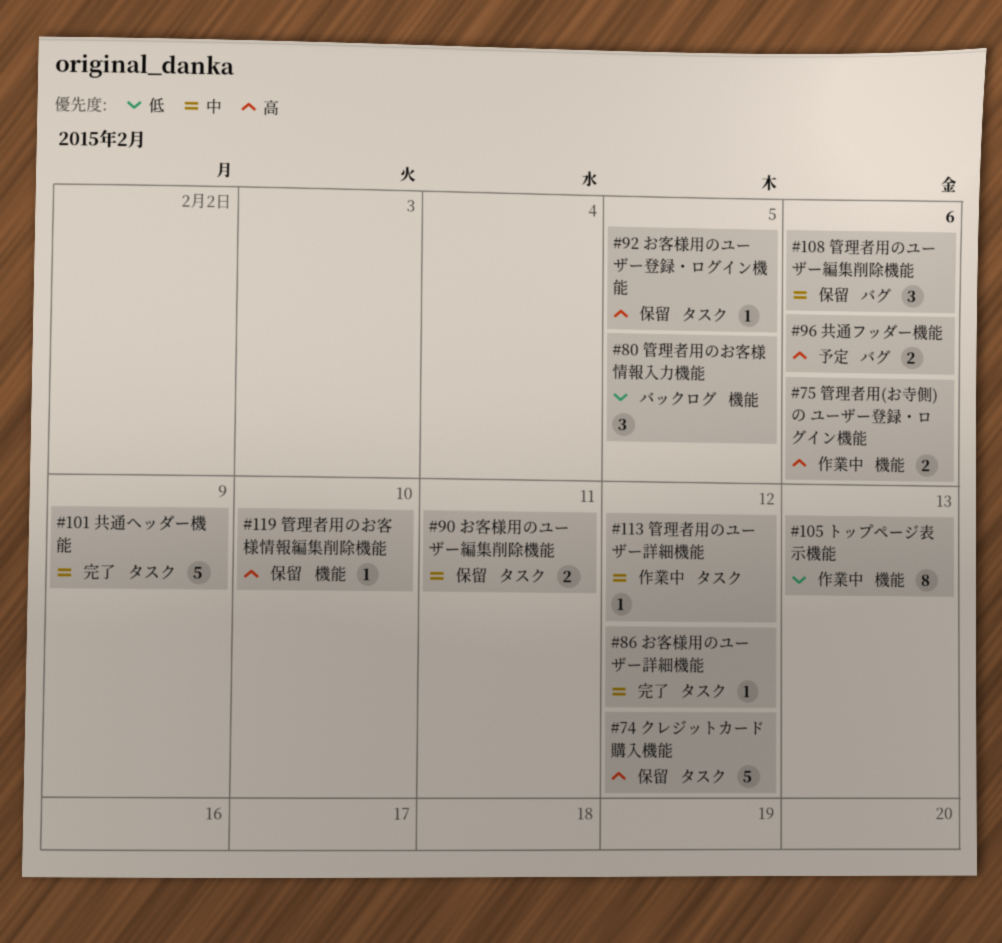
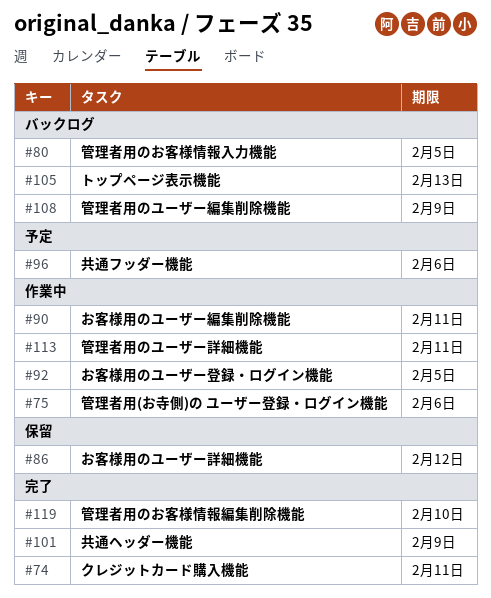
#74, status: 保留 -> 完了
#74, due: Feb 12 -> Feb 11
#86, status: 完了 -> 保留
#90, status: 保留 -> 作業中
#92, status: 保留 -> 作業中
#105, status: 作業中 -> バックログ
#108, status: 保留 -> バックログ
#108, due: Feb 6 -> Feb 9
#113, due: Feb 12 -> Feb 11
#119, status: 保留 -> 完了

